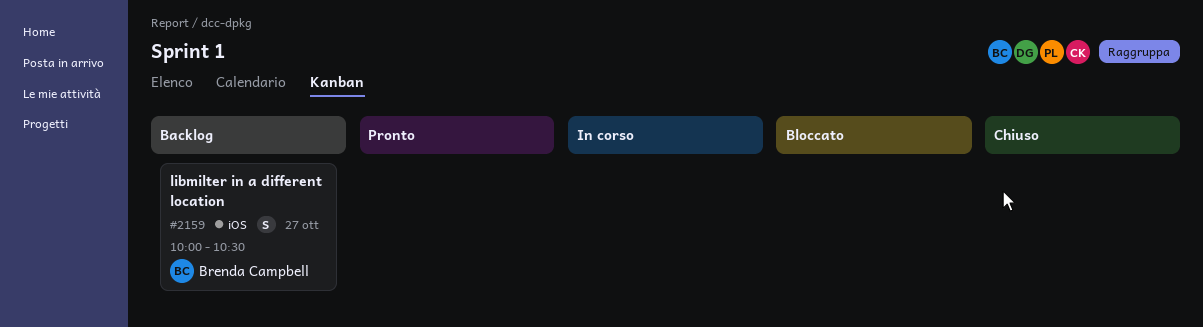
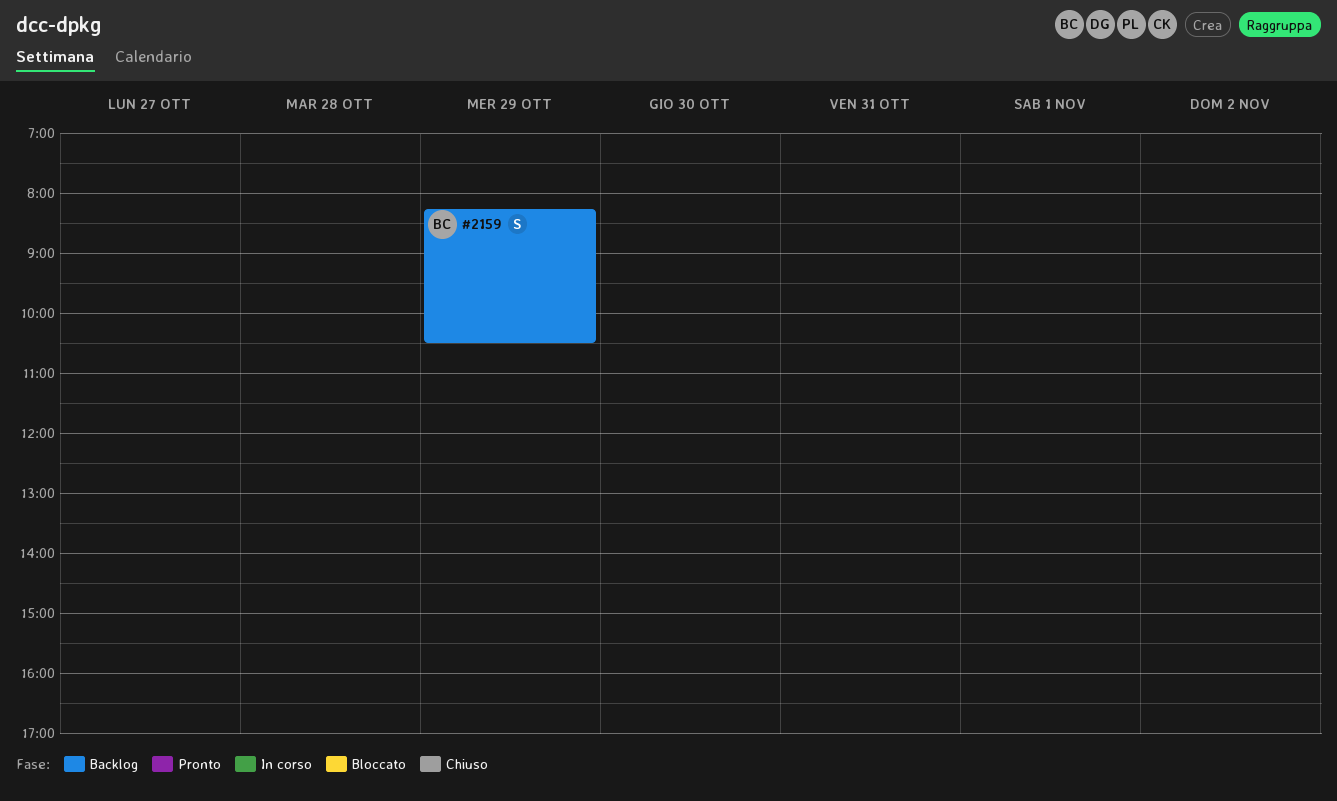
#2159, day: Oct 27 -> Oct 29
#2159, begins: 10:00 -> 08:15

